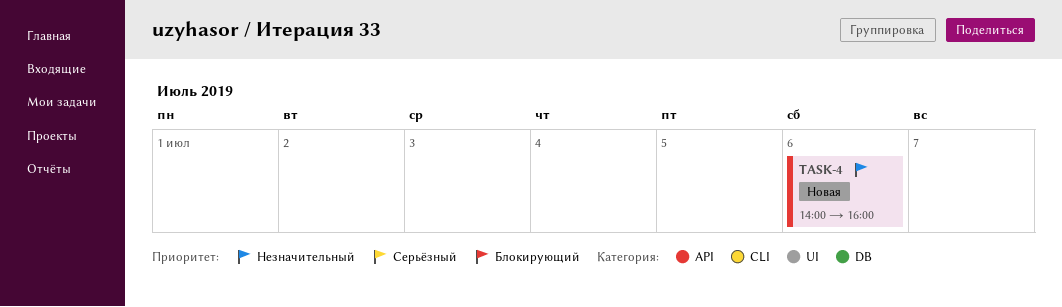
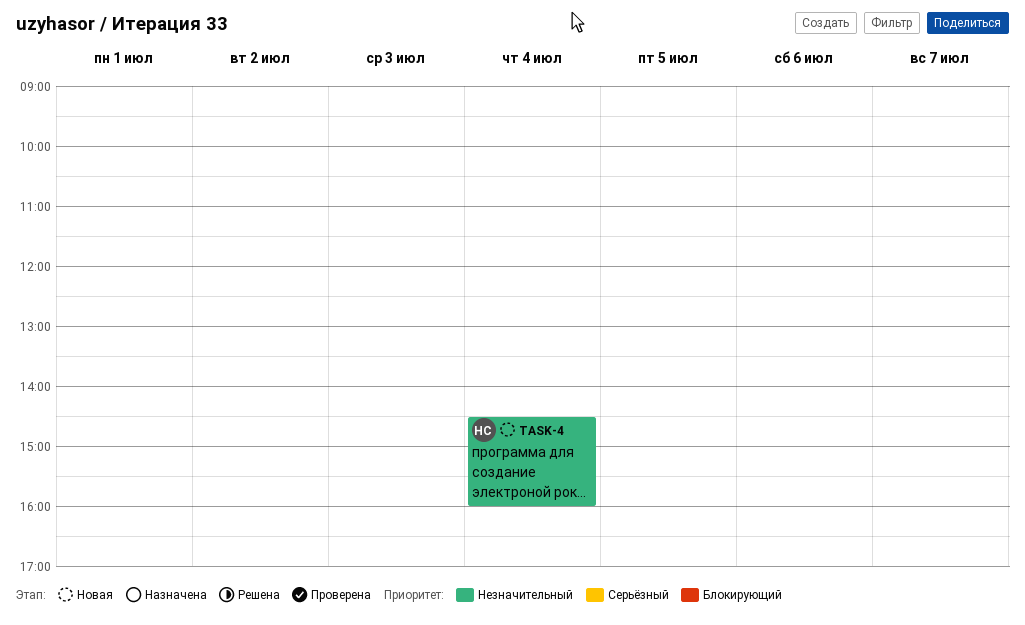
TASK-4, day: Jul 6 -> Jul 4
TASK-4, begins: 14:00 -> 14:30

